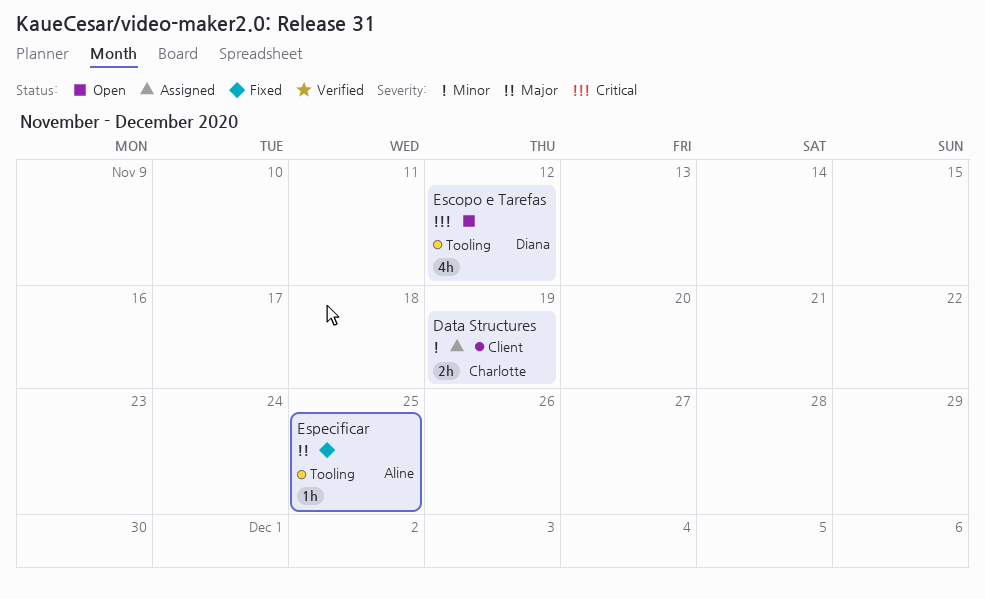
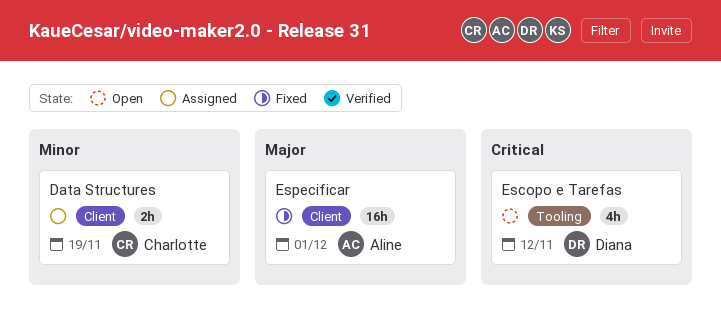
Especificar, label: Tooling -> Client
Especificar, estimate: 1h -> 16h
Especificar, due: Nov 25 -> Dec 1

